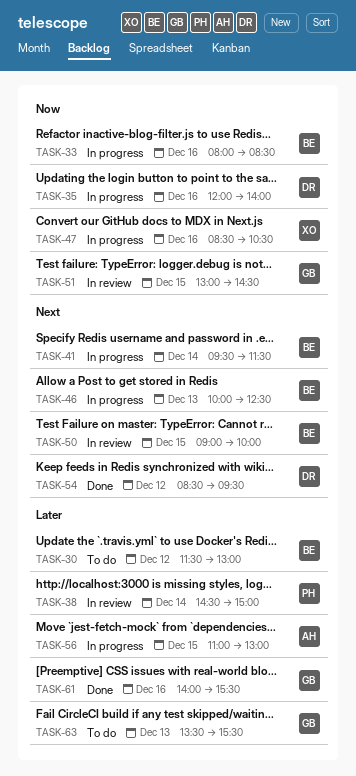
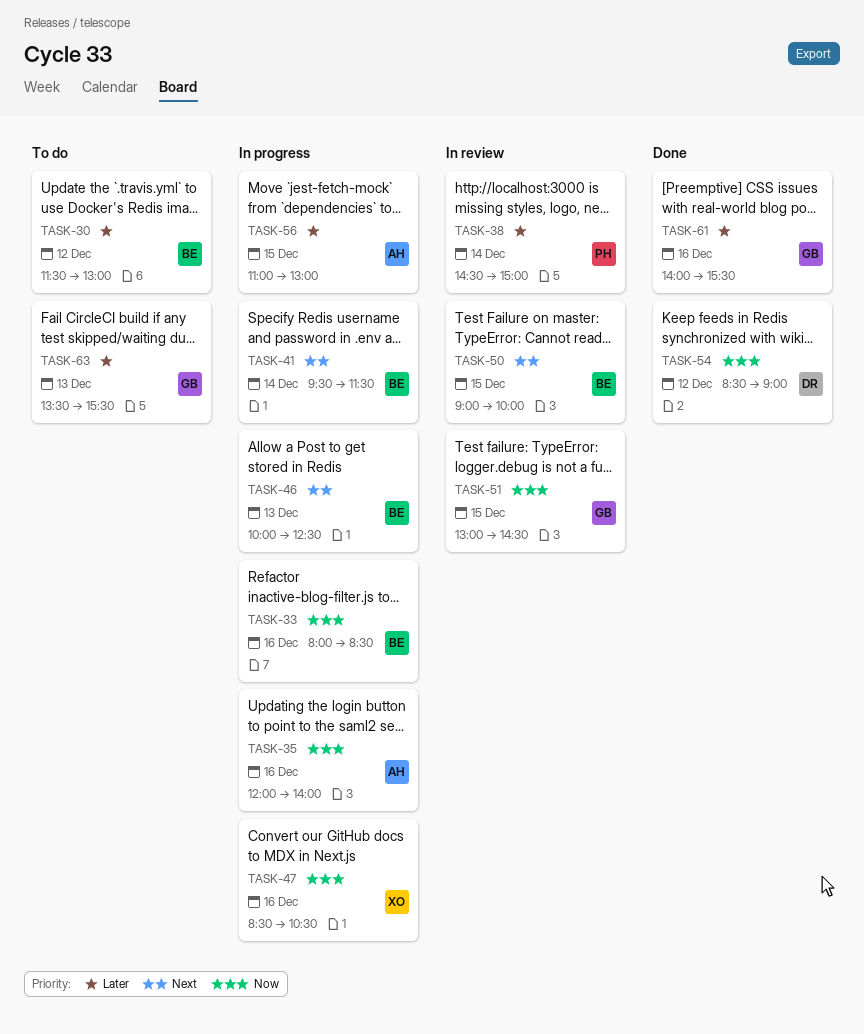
TASK-35, owner: DR -> AH
TASK-54, priority: Next -> Now
TASK-54, ends: 09:30 -> 09:00

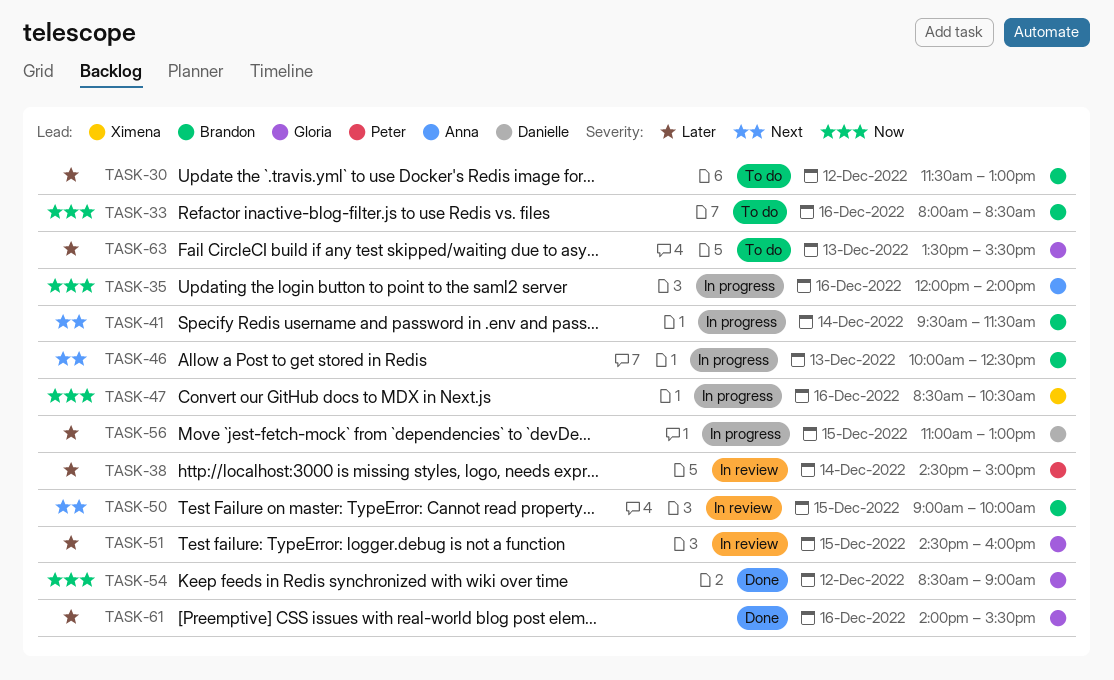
TASK-33, status: In progress -> To do
TASK-51, priority: Now -> Later
TASK-51, begins: 13:00 -> 14:30
TASK-51, ends: 14:30 -> 16:00
TASK-54, owner: Danielle -> Gloria
TASK-56, owner: Anna -> Danielle

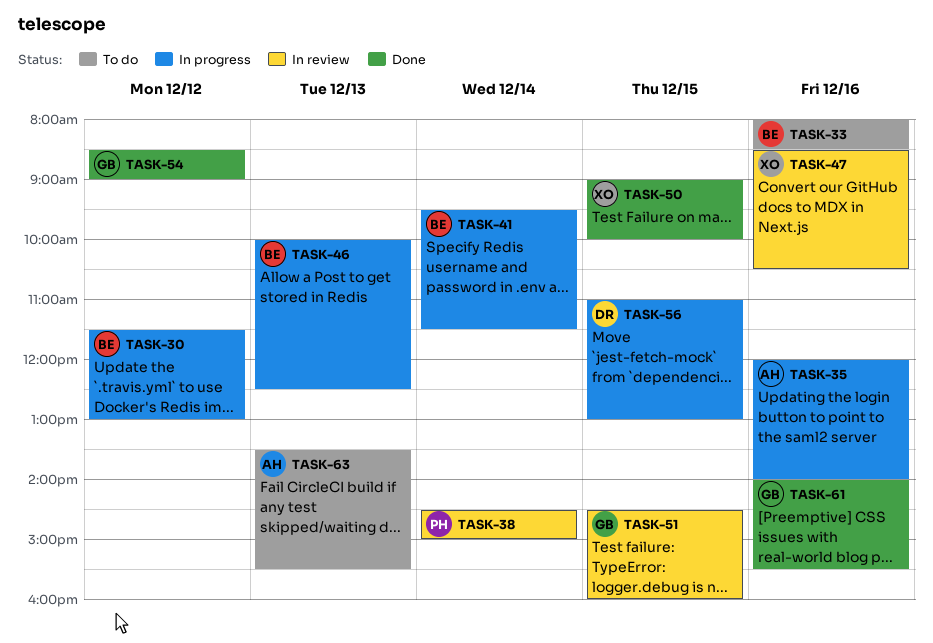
TASK-30, status: To do -> In progress
TASK-47, status: In progress -> In review
TASK-50, status: In review -> Done
TASK-50, owner: Brandon -> Ximena
TASK-63, owner: Gloria -> Anna

